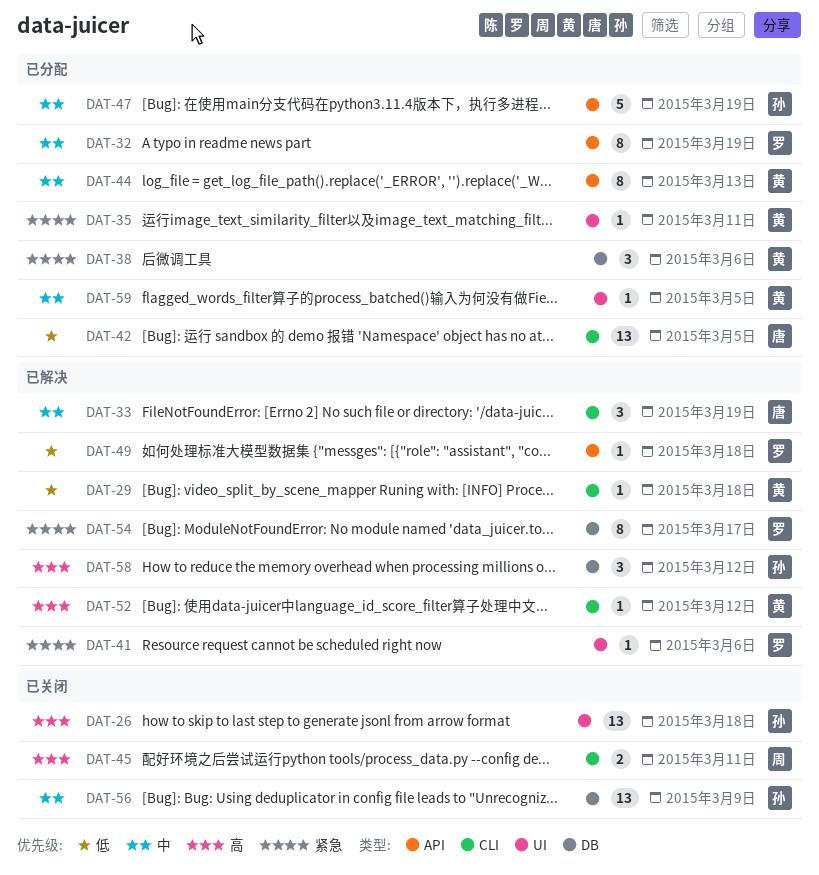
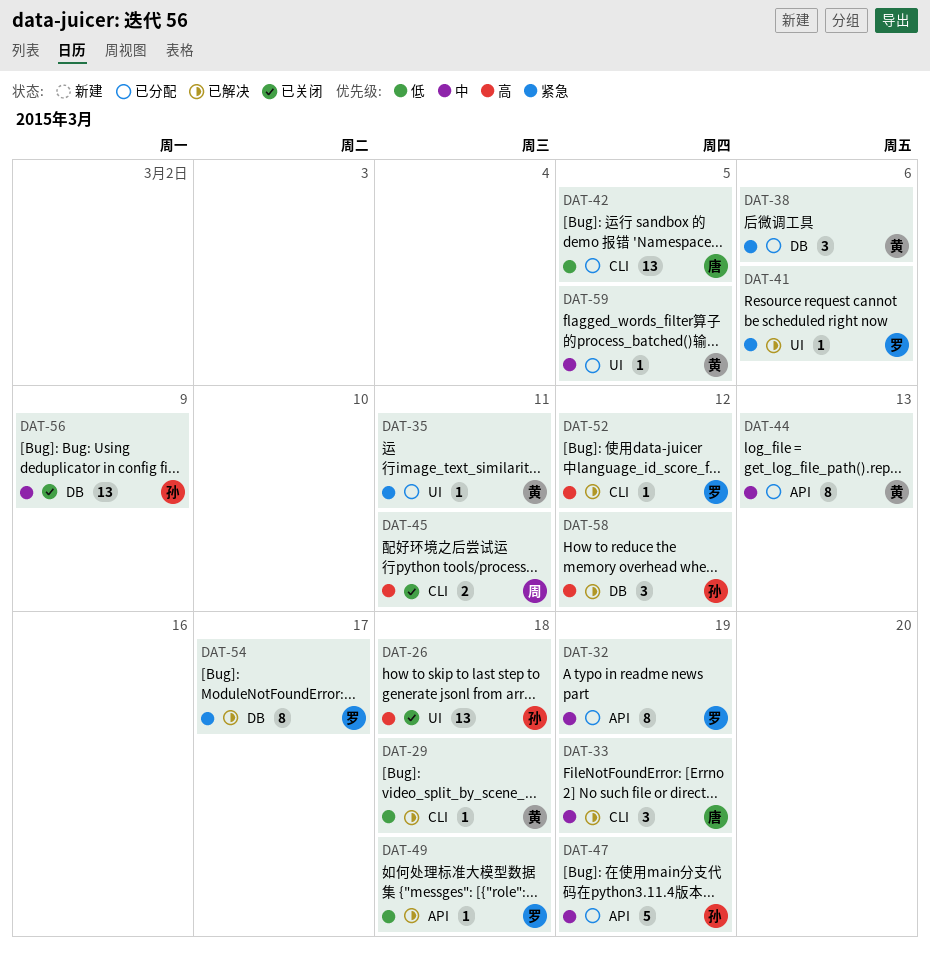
DAT-52, owner: 黄 -> 罗

